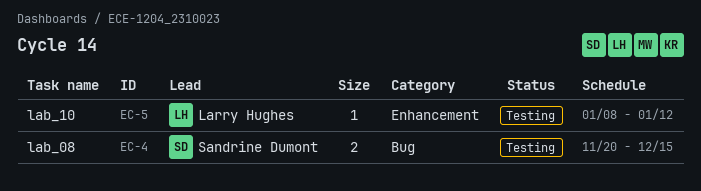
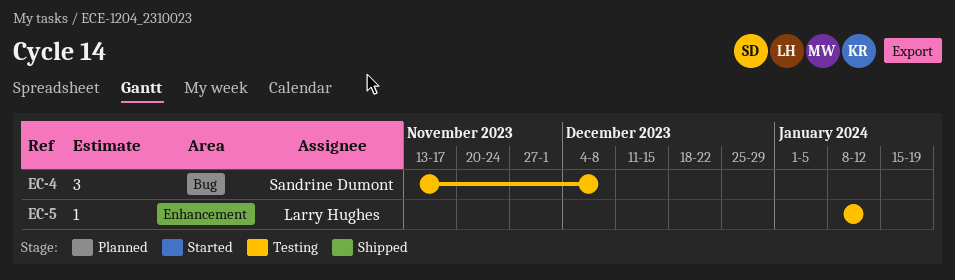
EC-4, estimate: 2 -> 3
EC-4, start: Nov 20 -> Nov 13
EC-4, due: Dec 15 -> Dec 8

